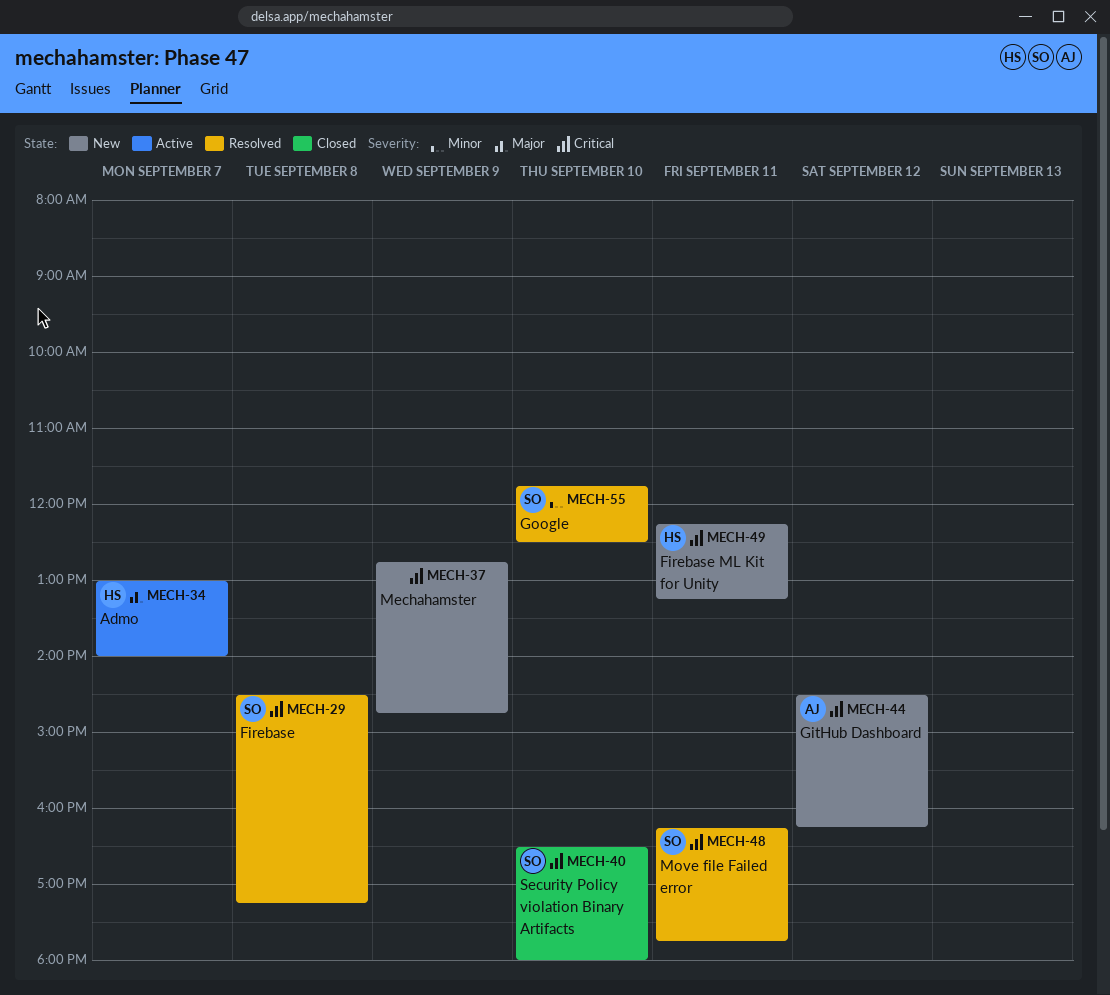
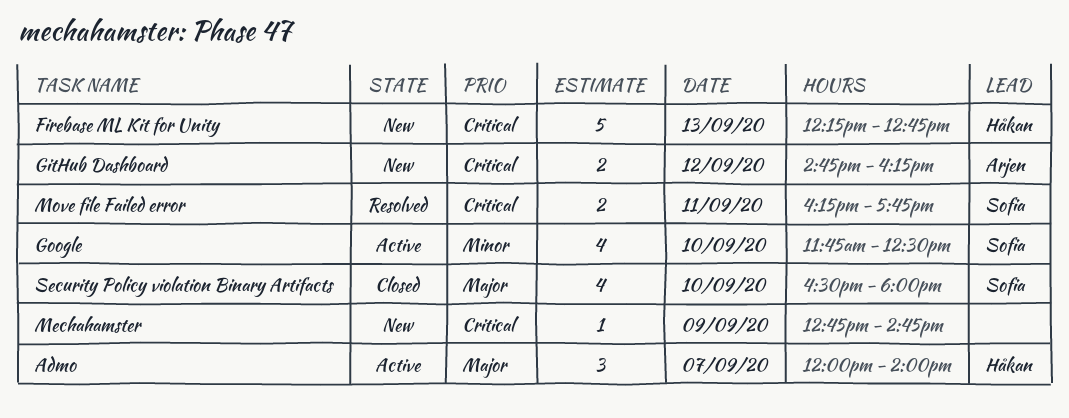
Admo, begins: 13:00 -> 12:00
Firebase: present -> none
Firebase ML Kit for Unity, day: Sep 11 -> Sep 13
Firebase ML Kit for Unity, ends: 13:15 -> 12:45
GitHub Dashboard, begins: 14:30 -> 14:45
Google, status: Resolved -> Active
Security Policy violation Binary Artifacts, priority: Critical -> Major

